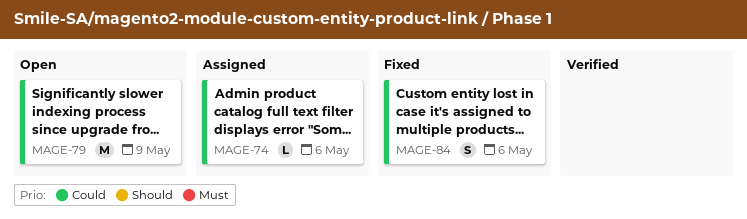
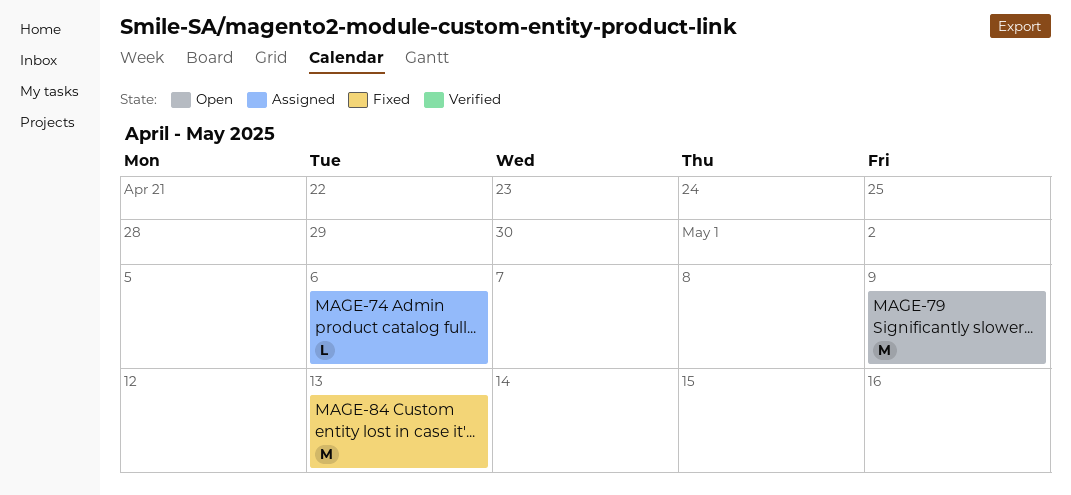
MAGE-84, estimate: S -> M
MAGE-84, due: May 6 -> May 13

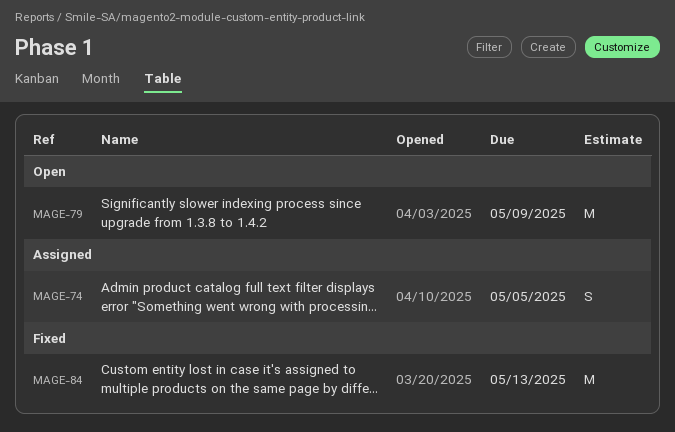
MAGE-74, estimate: L -> S
MAGE-74, due: May 6 -> May 5

